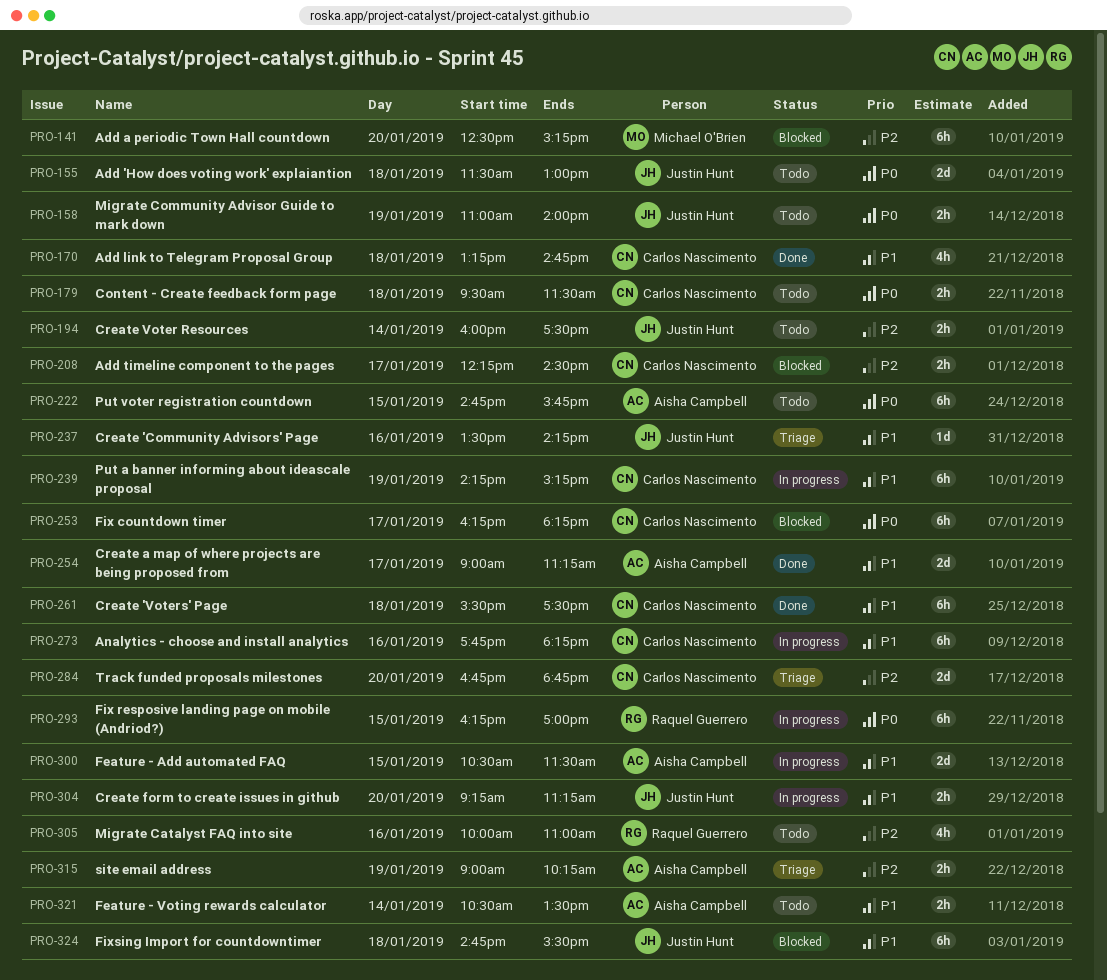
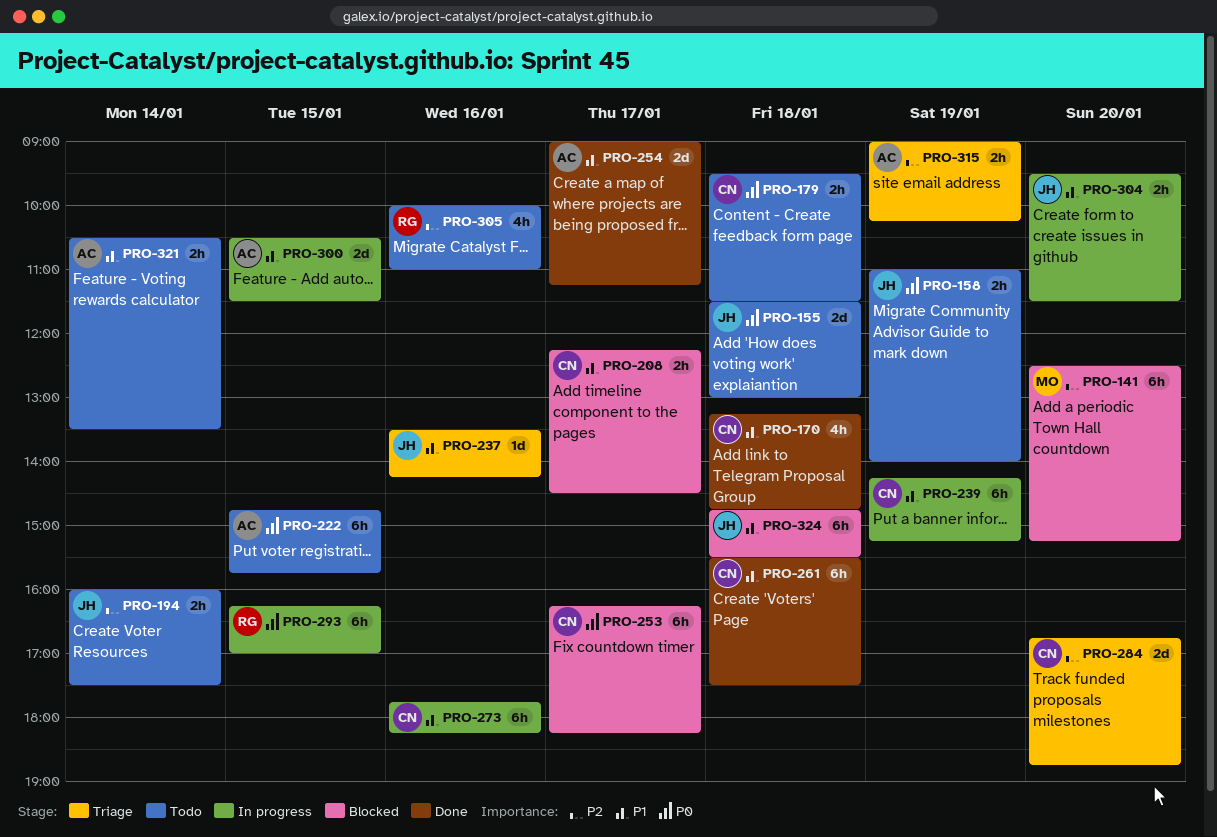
PRO-208, priority: P2 -> P1
PRO-304, begins: 09:15 -> 09:30
PRO-304, ends: 11:15 -> 11:30

